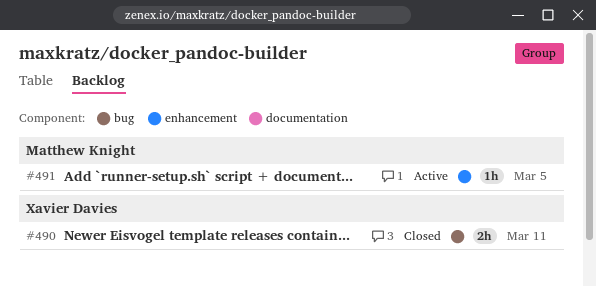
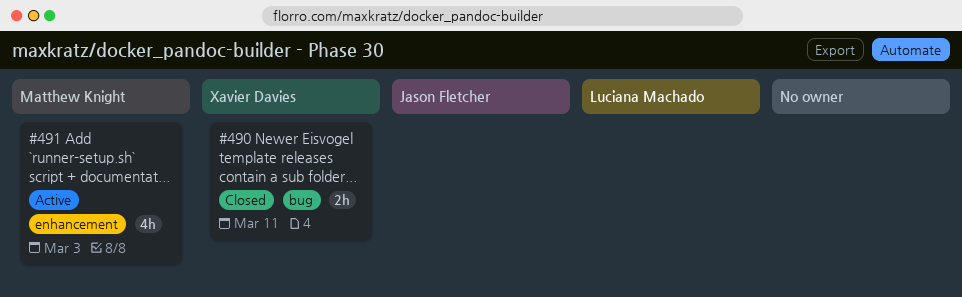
#491, estimate: 1h -> 4h
#491, due: Mar 5 -> Mar 3

